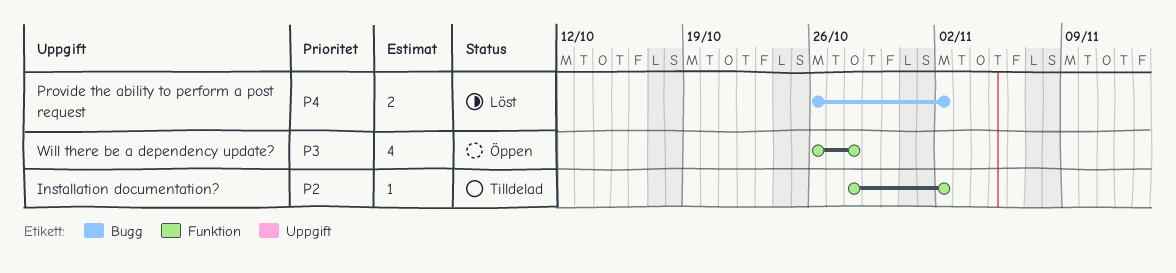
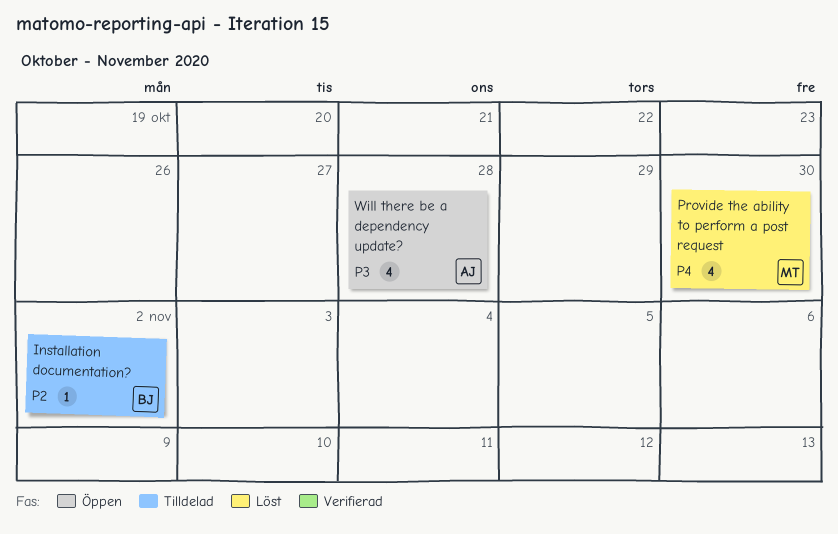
Provide the ability to perform a post request, estimate: 2 -> 4
Provide the ability to perform a post request, due: Nov 2 -> Oct 30

